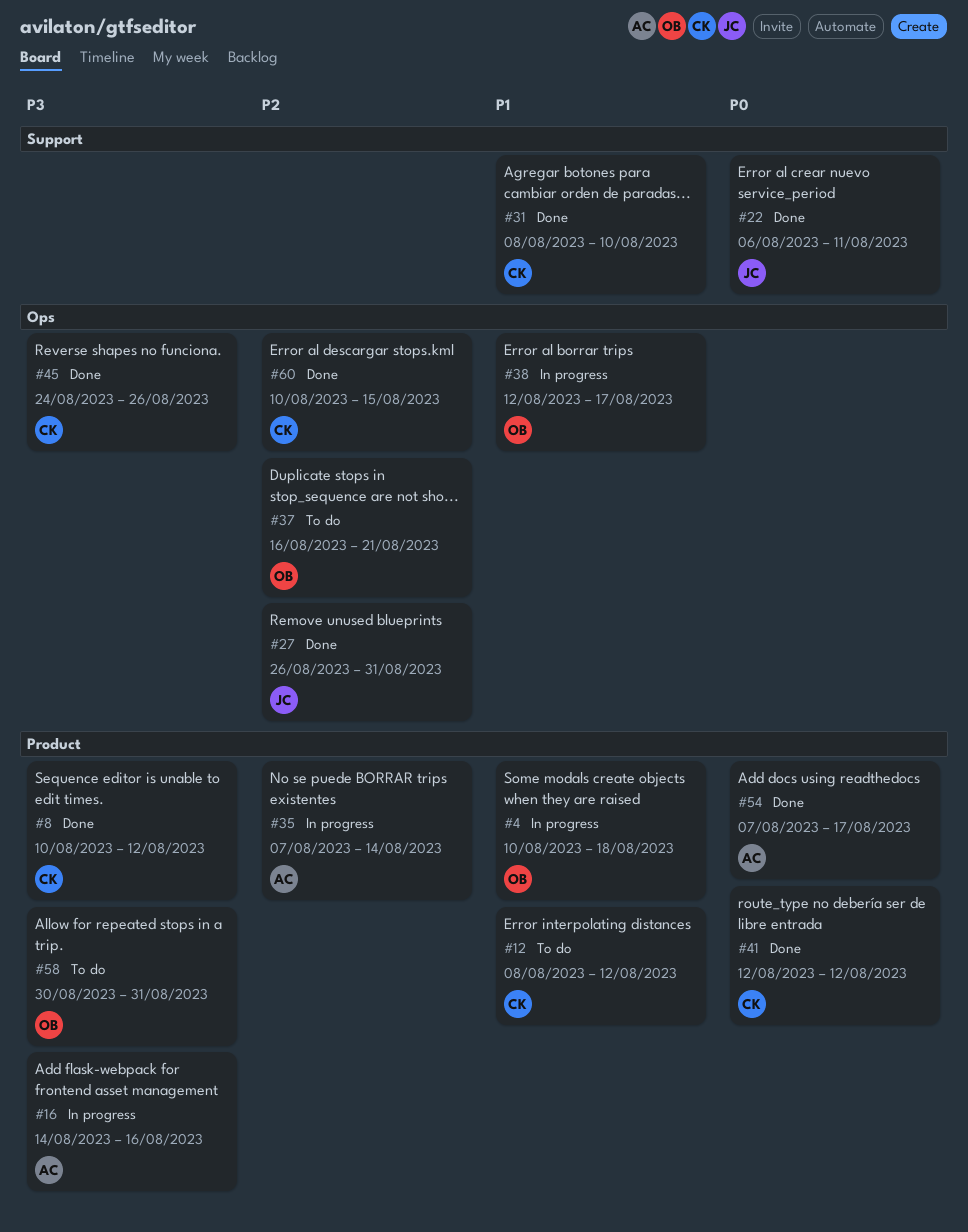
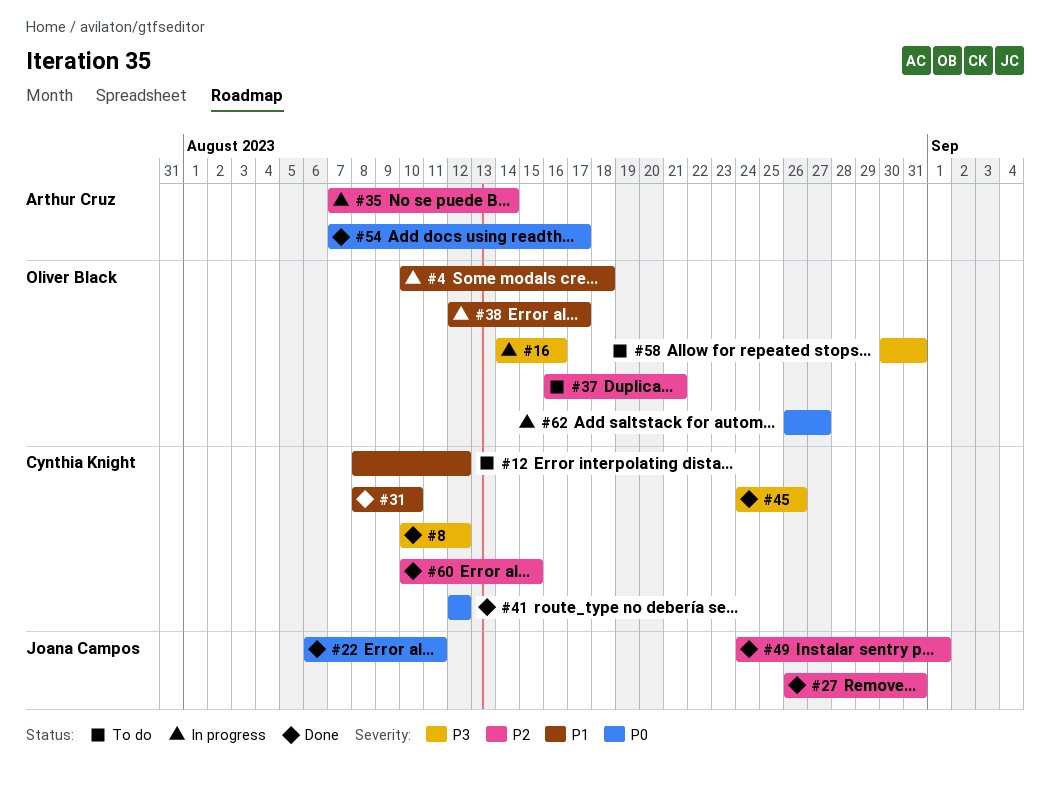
#16, owner: Arthur Cruz -> Oliver Black
#49: none -> present
#62: none -> present

